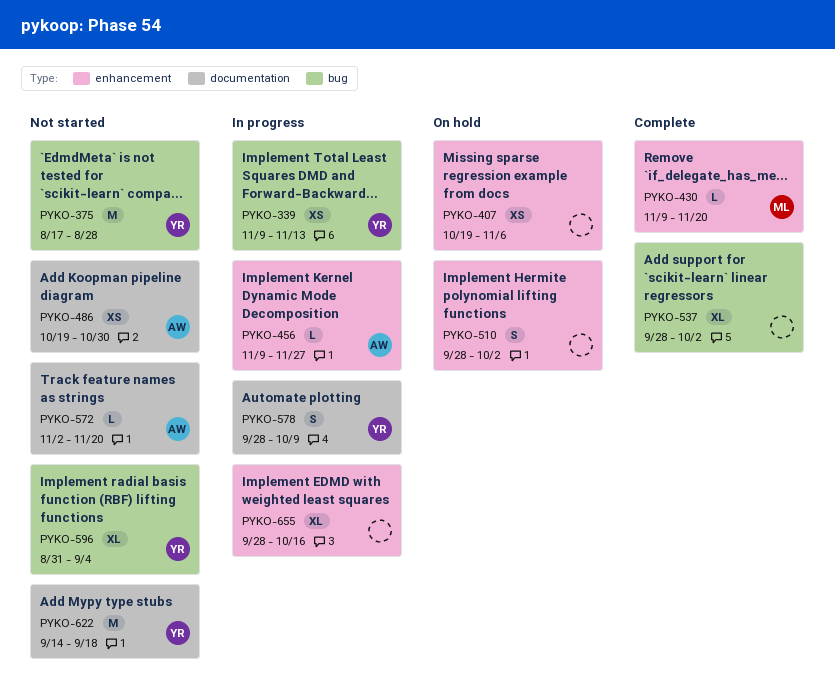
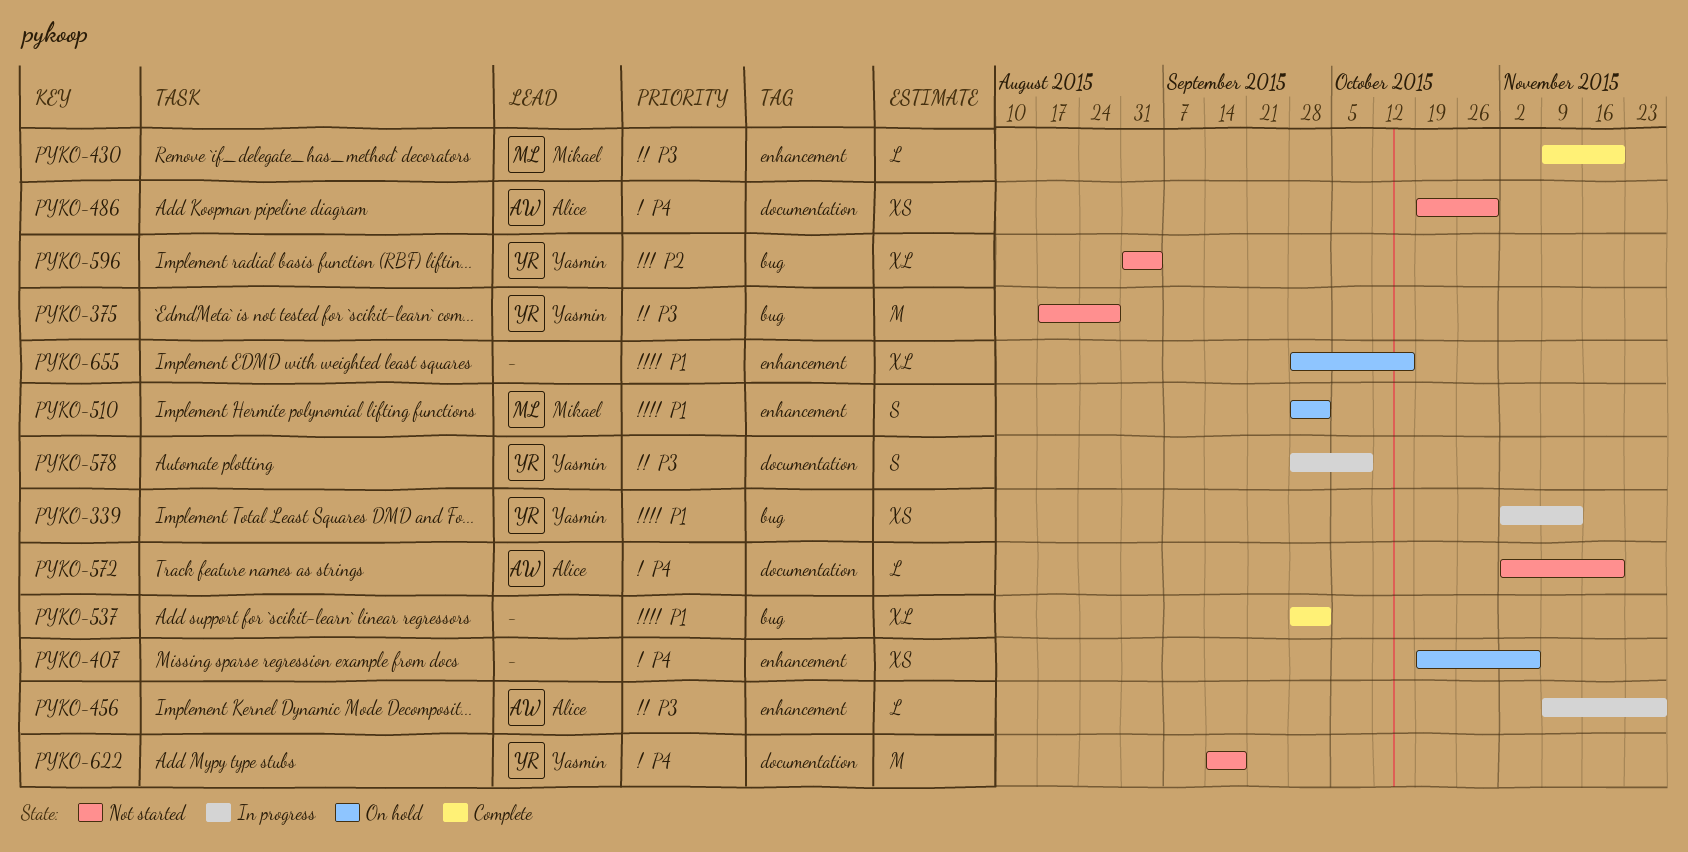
PYKO-339, start: Nov 9 -> Nov 2
PYKO-510, owner: none -> Mikael
PYKO-655, status: In progress -> On hold

